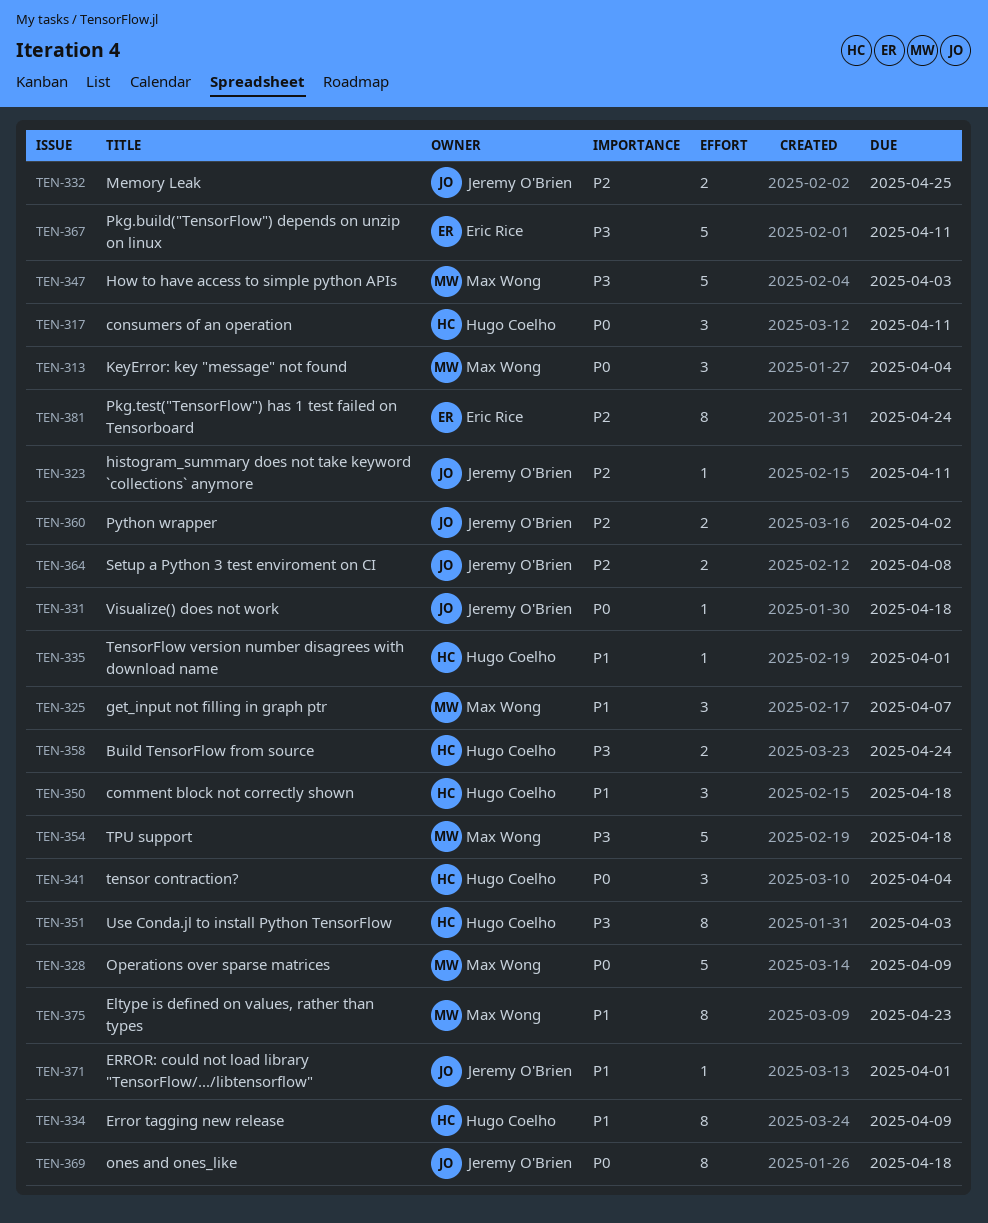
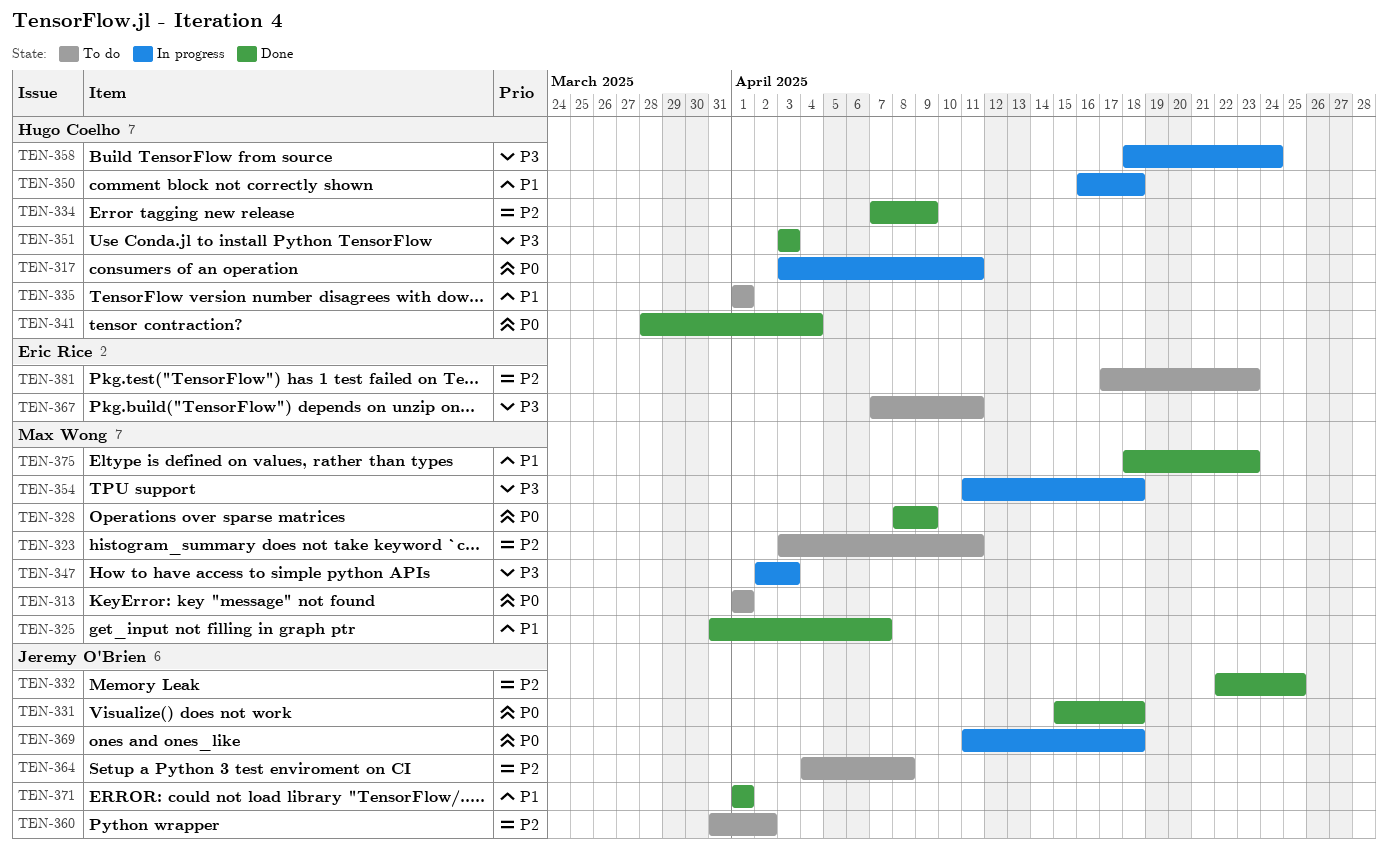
TEN-313, due: Apr 4 -> Apr 1
TEN-323, owner: Jeremy O'Brien -> Max Wong
TEN-334, priority: P1 -> P2
TEN-381, due: Apr 24 -> Apr 23

